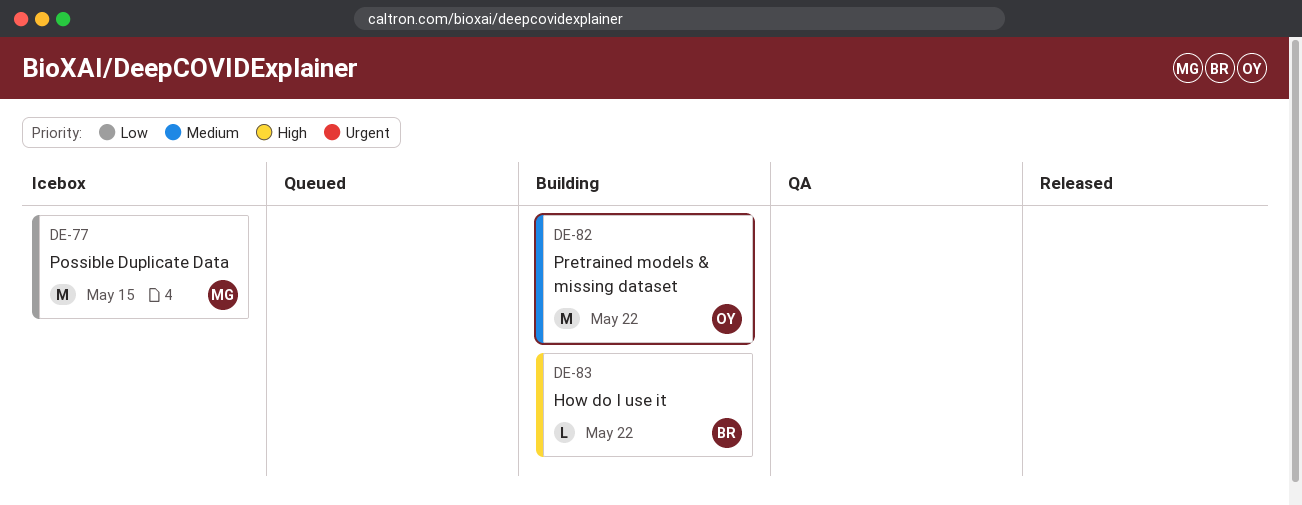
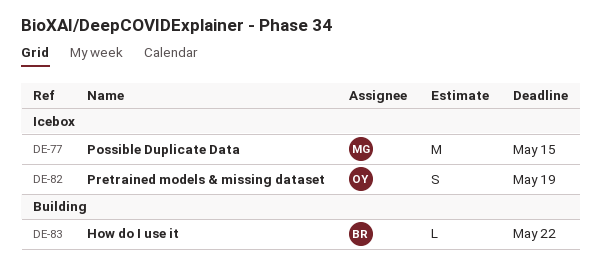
DE-82, status: Building -> Icebox
DE-82, estimate: M -> S
DE-82, due: May 22 -> May 19

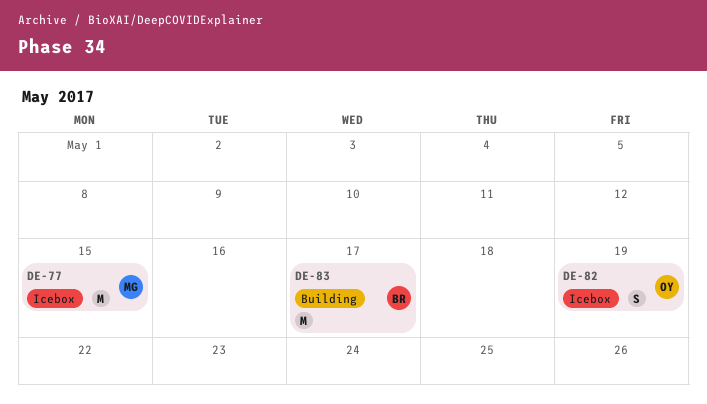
DE-83, estimate: L -> M
DE-83, due: May 22 -> May 17

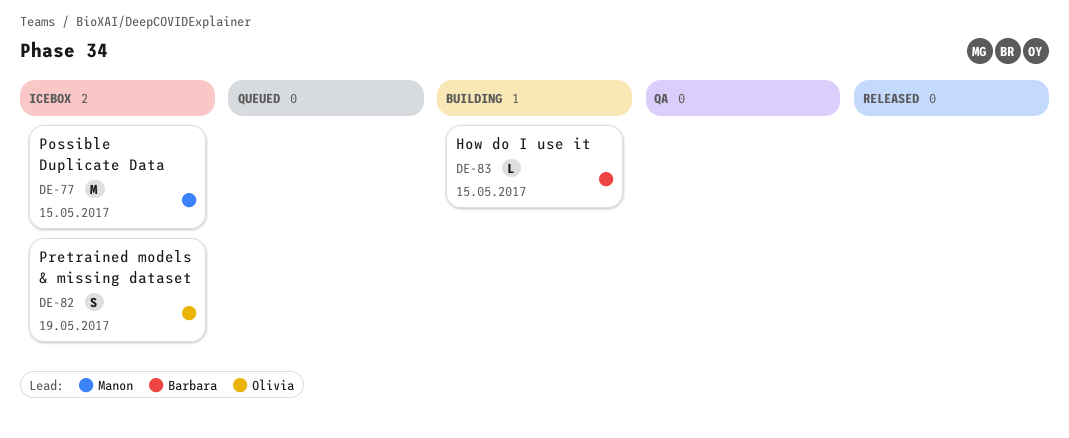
DE-83, estimate: M -> L
DE-83, due: May 17 -> May 15

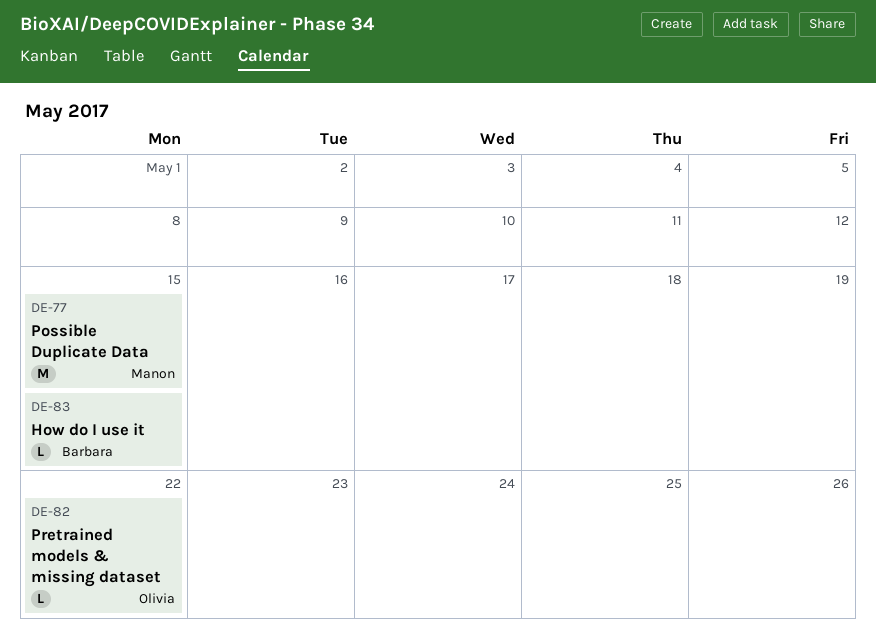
DE-82, estimate: S -> L
DE-82, due: May 19 -> May 22

